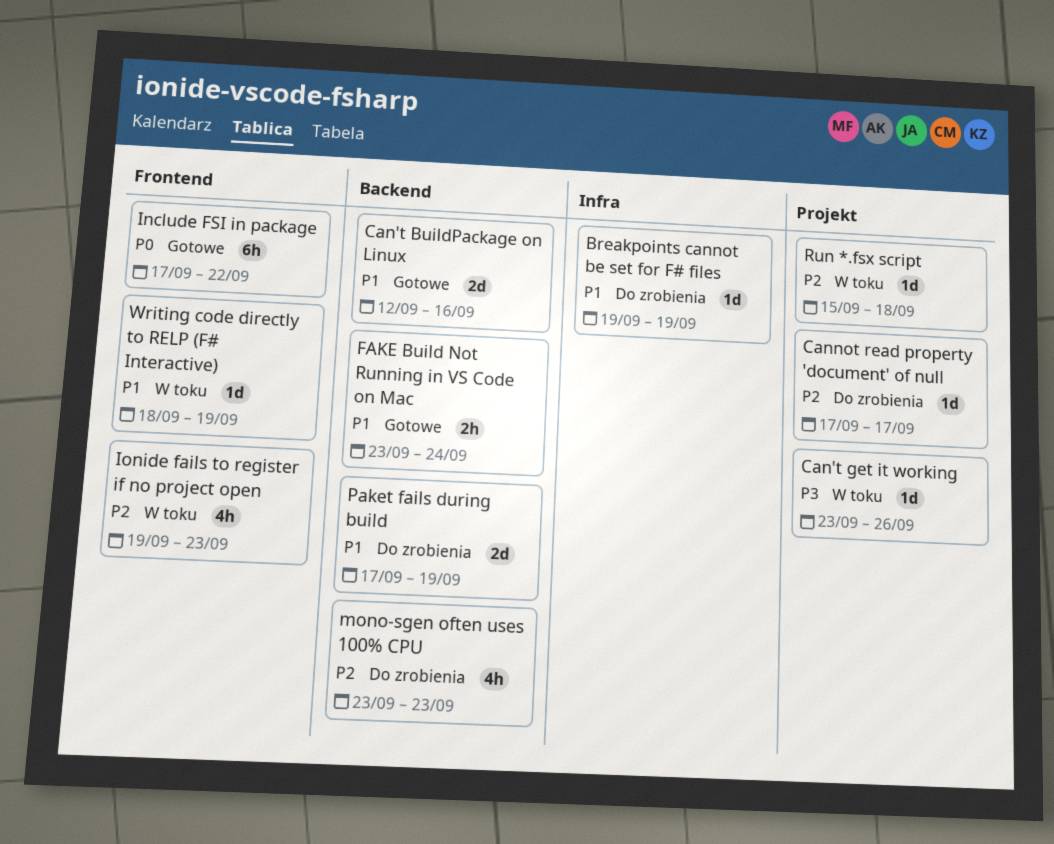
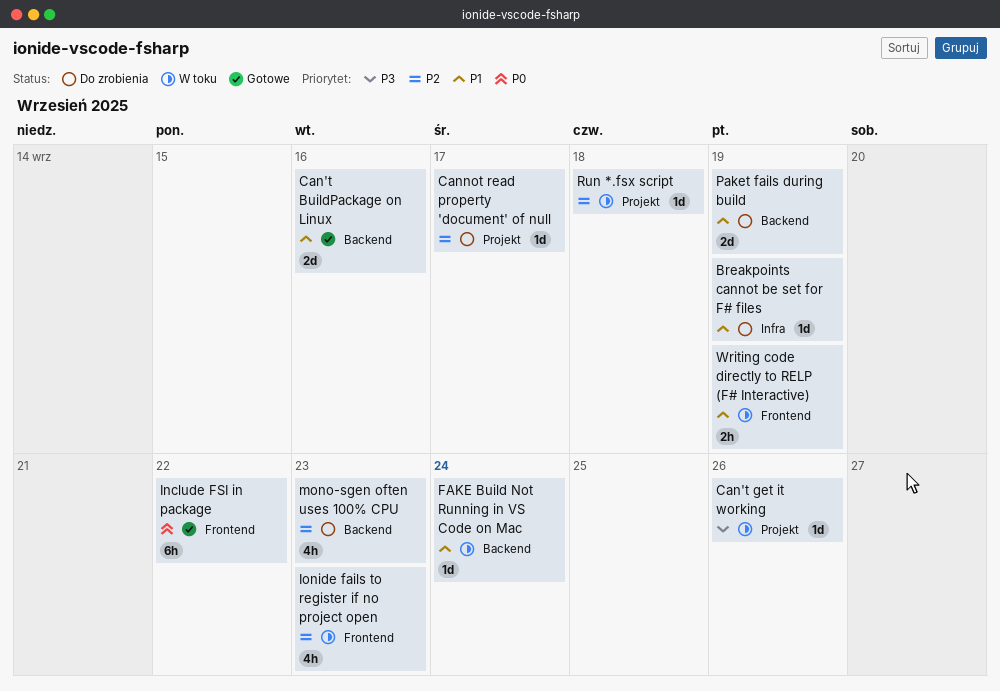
FAKE Build Not Running in VS Code on Mac, status: Gotowe -> W toku
FAKE Build Not Running in VS Code on Mac, estimate: 2h -> 1d
Writing code directly to RELP (F# Interactive), estimate: 1d -> 2h

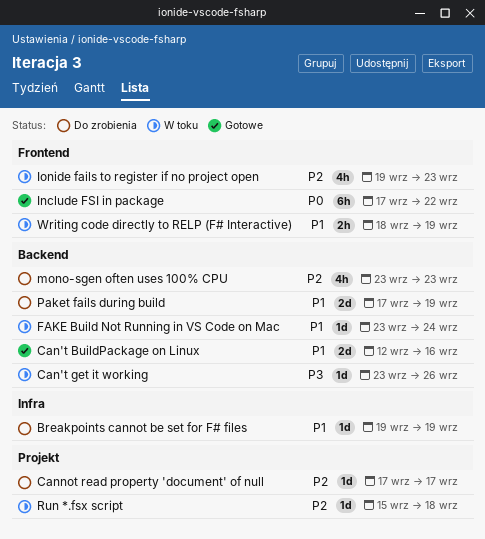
Can't get it working, label: Projekt -> Backend

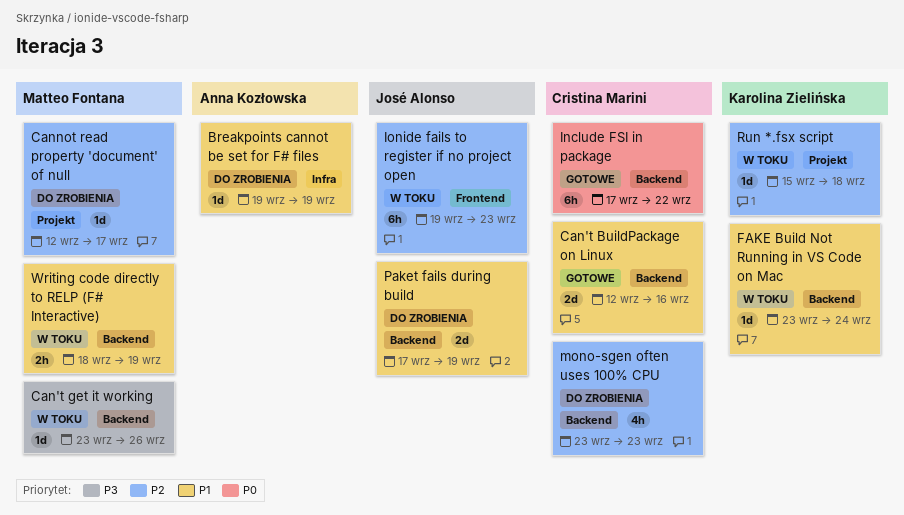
Cannot read property 'document' of null, start: Sep 17 -> Sep 12
Include FSI in package, label: Frontend -> Backend
Ionide fails to register if no project open, estimate: 4h -> 6h
Writing code directly to RELP (F# Interactive), label: Frontend -> Backend

